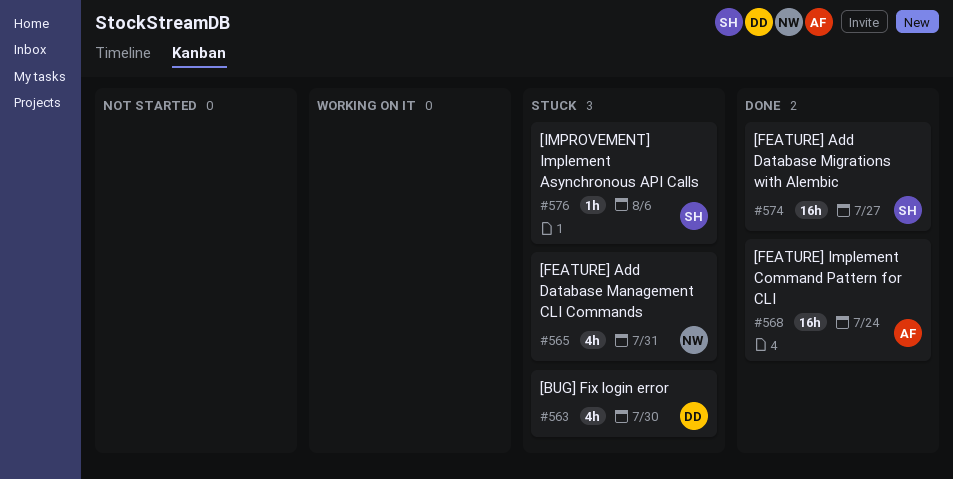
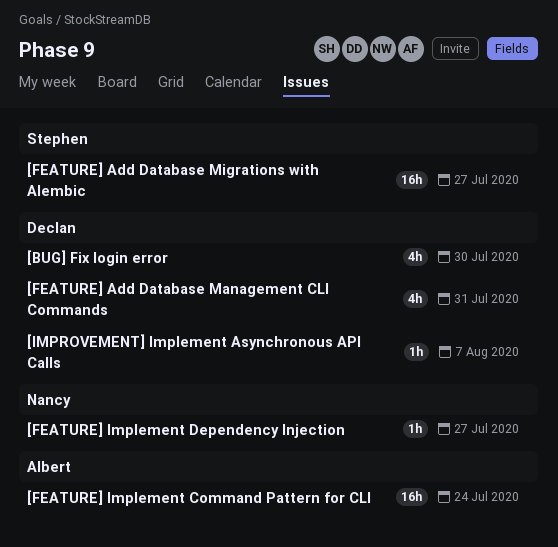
[FEATURE] Add Database Management CLI Commands, owner: Nancy -> Declan
[FEATURE] Implement Dependency Injection: none -> present
[IMPROVEMENT] Implement Asynchronous API Calls, owner: Stephen -> Declan
[IMPROVEMENT] Implement Asynchronous API Calls, due: Aug 6 -> Aug 7

